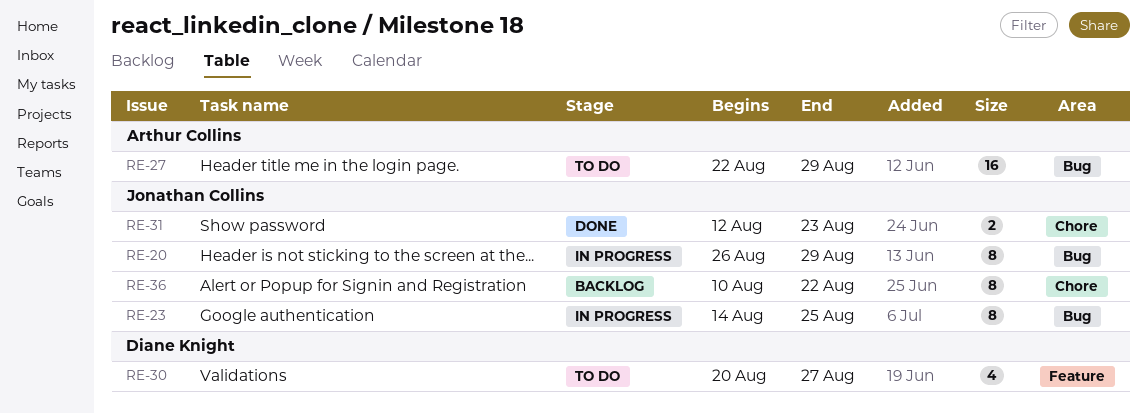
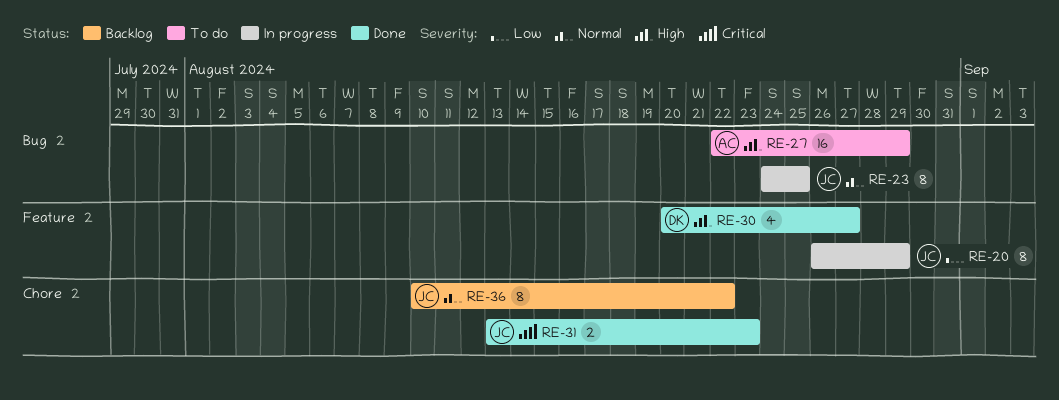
RE-20, label: Bug -> Feature
RE-23, start: Aug 14 -> Aug 24
RE-30, status: To do -> Done
RE-31, start: Aug 12 -> Aug 13

